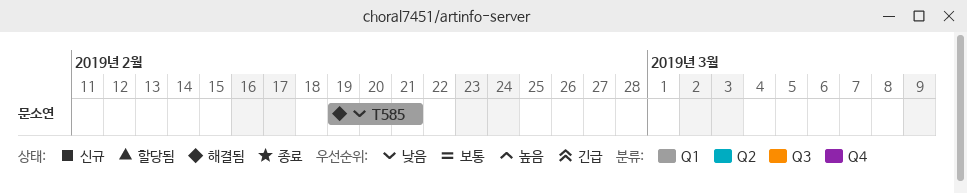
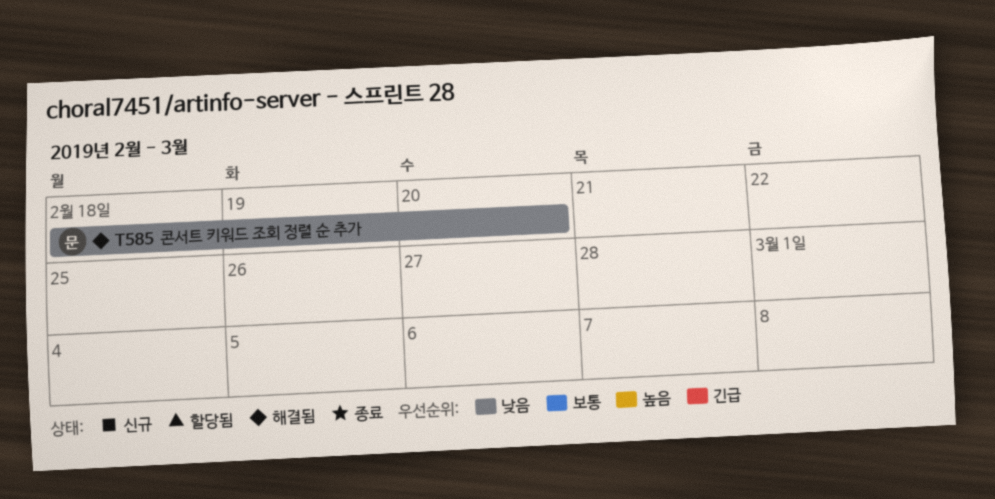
T585, start: Feb 19 -> Feb 18
T585, due: Feb 21 -> Feb 20

